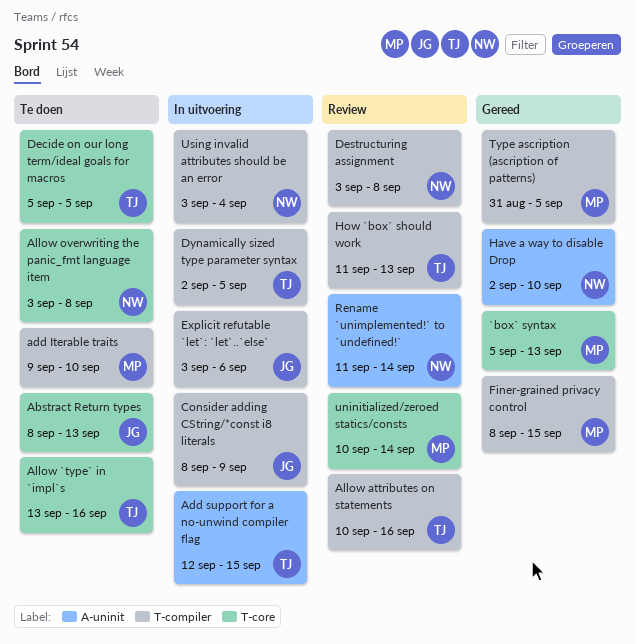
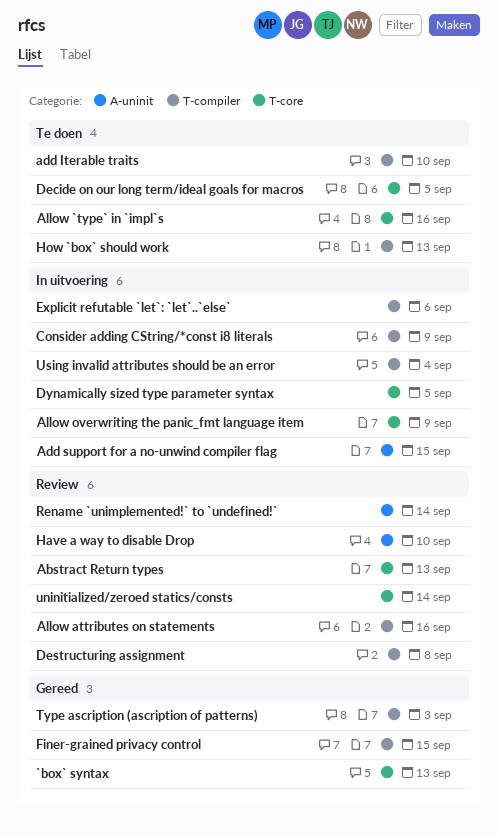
Abstract Return types, status: Te doen -> Review
Allow overwriting the panic_fmt language item, status: Te doen -> In uitvoering
Allow overwriting the panic_fmt language item, due: Sep 8 -> Sep 9
Dynamically sized type parameter syntax, label: T-compiler -> T-core
Have a way to disable Drop, status: Gereed -> Review
How `box` should work, status: Review -> Te doen
Type ascription (ascription of patterns), due: Sep 5 -> Sep 3

